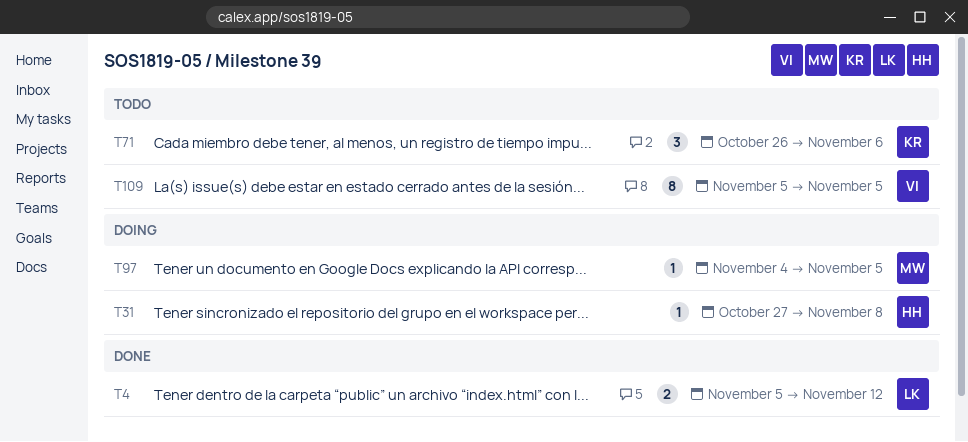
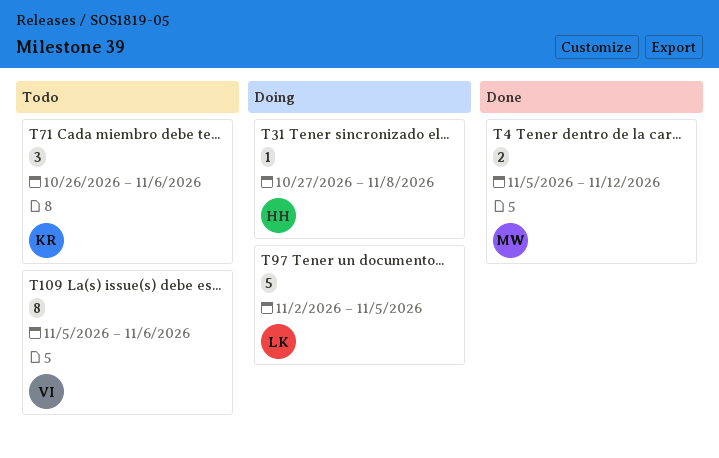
T4, owner: LK -> MW
T97, owner: MW -> LK
T97, estimate: 1 -> 5
T97, start: Nov 4 -> Nov 2
T109, due: Nov 5 -> Nov 6

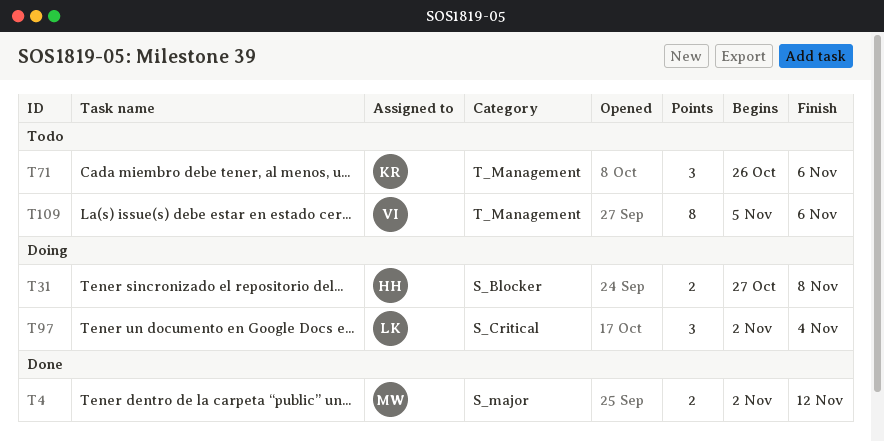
T4, start: Nov 5 -> Nov 2
T31, estimate: 1 -> 2
T97, estimate: 5 -> 3
T97, due: Nov 5 -> Nov 4

